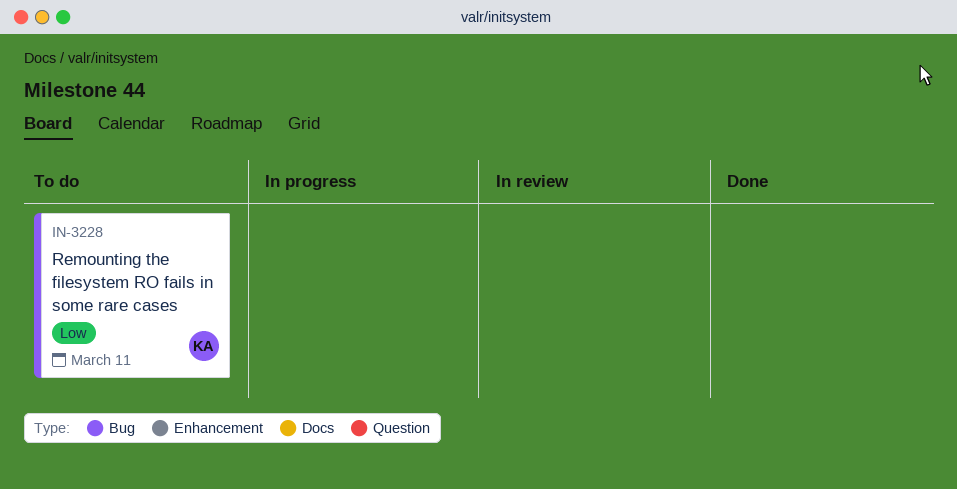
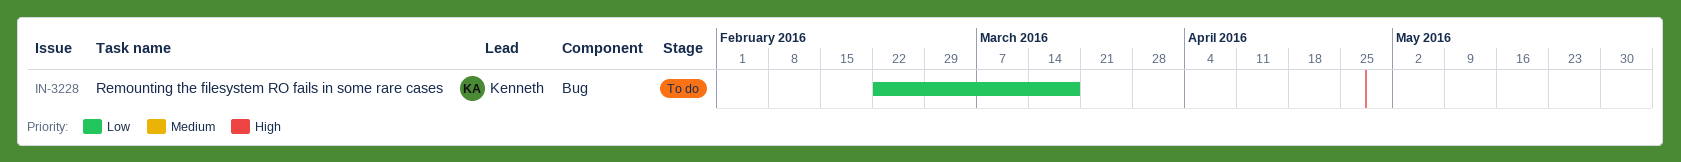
IN-3228, due: Mar 11 -> Mar 18

